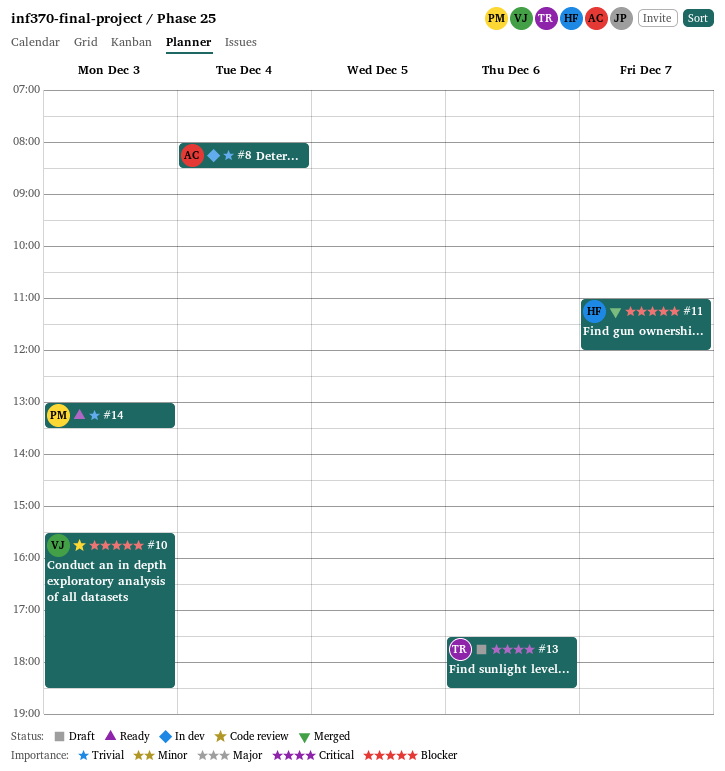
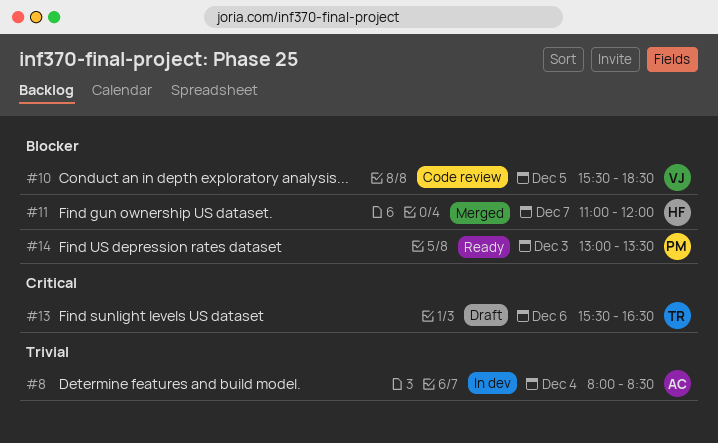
#10, day: Dec 3 -> Dec 5
#13, begins: 17:30 -> 15:30
#13, ends: 18:30 -> 16:30
#14, priority: Trivial -> Blocker

